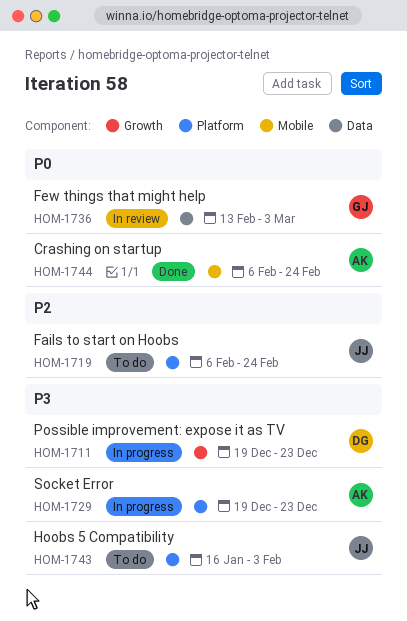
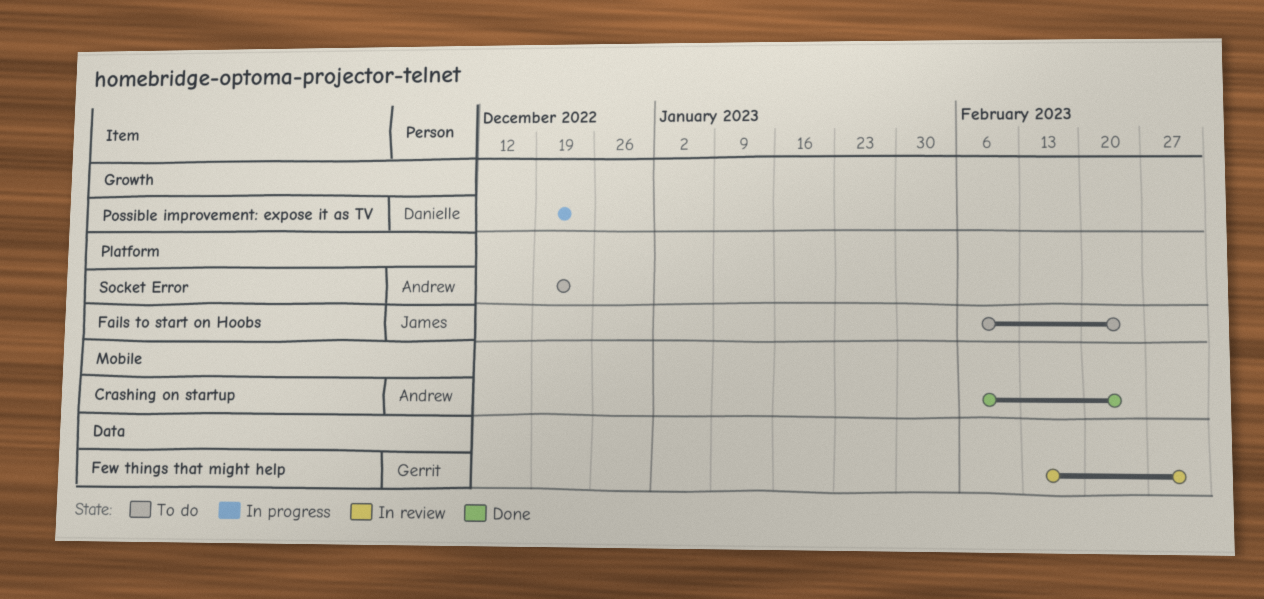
Hoobs 5 Compatibility: present -> none
Socket Error, status: In progress -> To do

